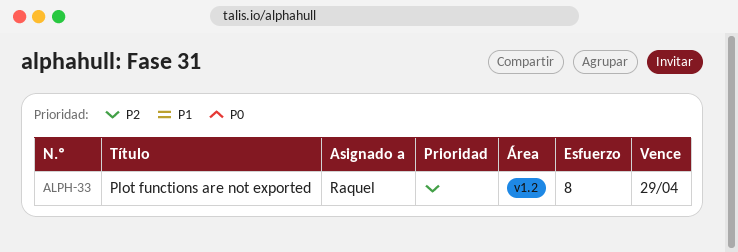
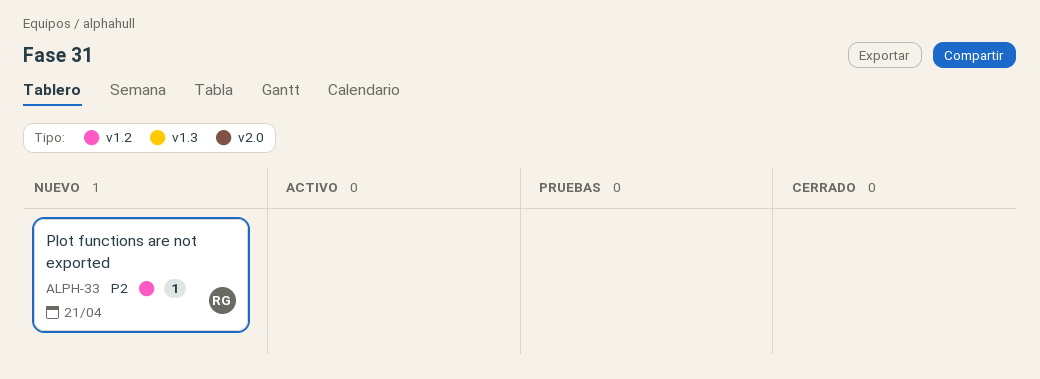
ALPH-33, estimate: 8 -> 1
ALPH-33, due: Apr 29 -> Apr 21

